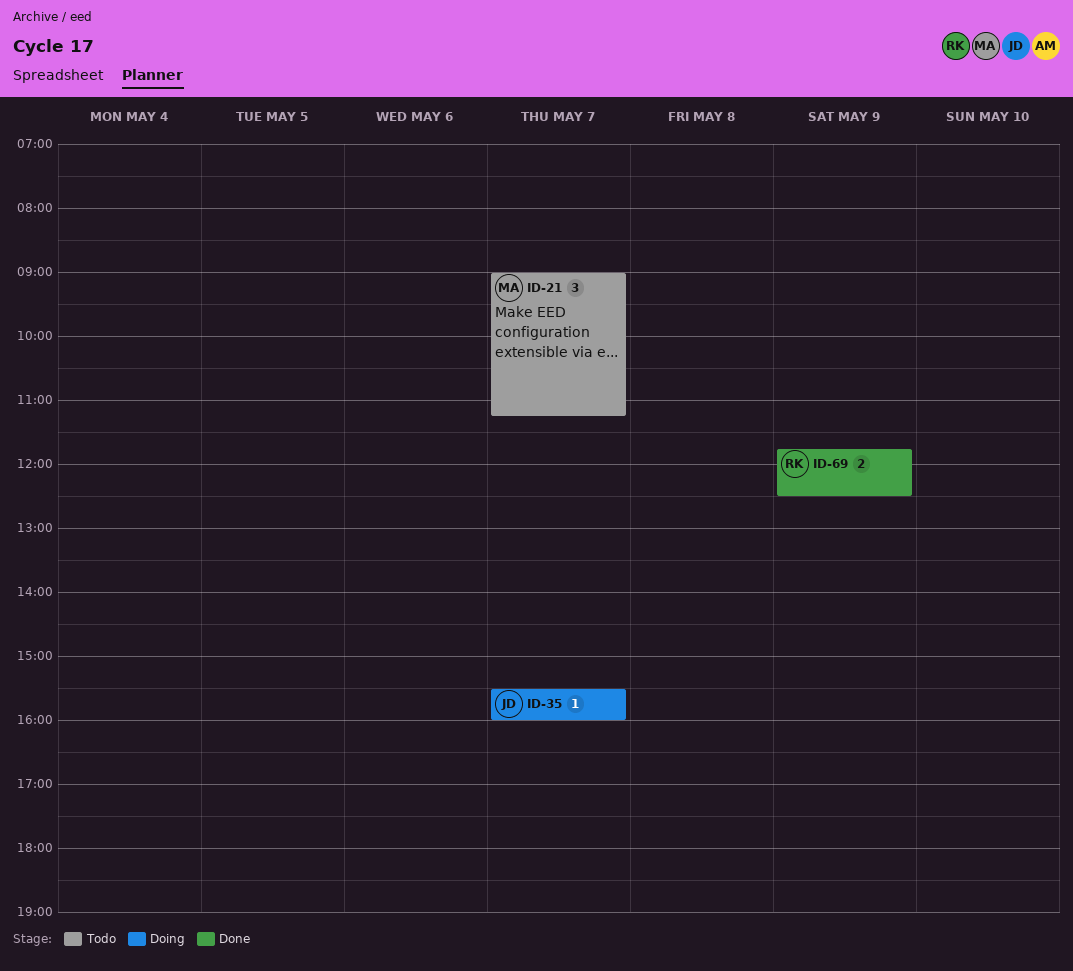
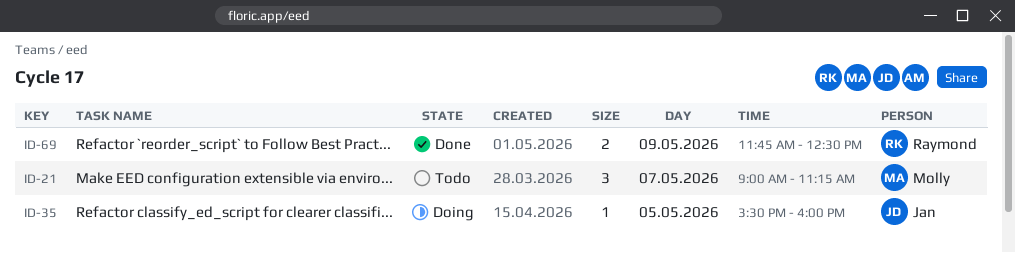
ID-35, day: May 7 -> May 5

